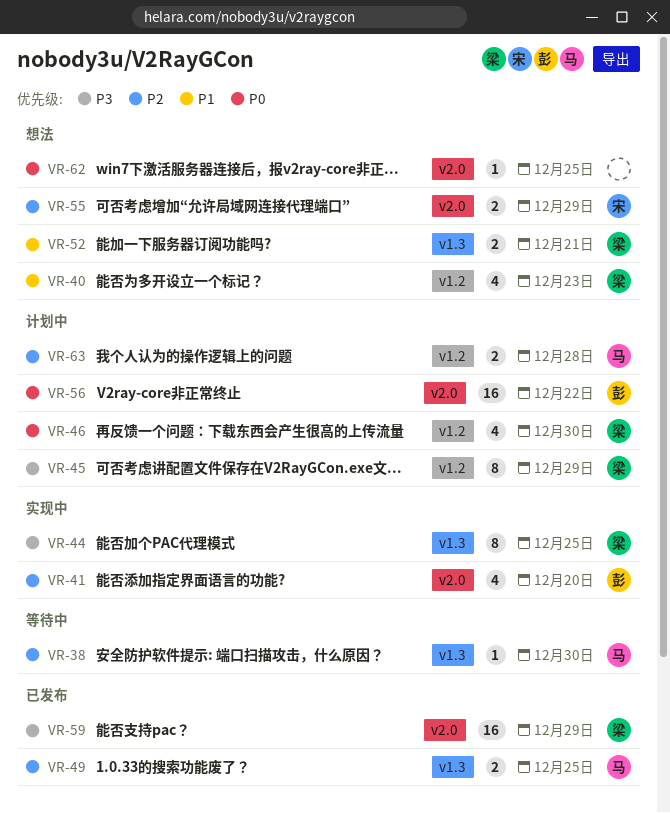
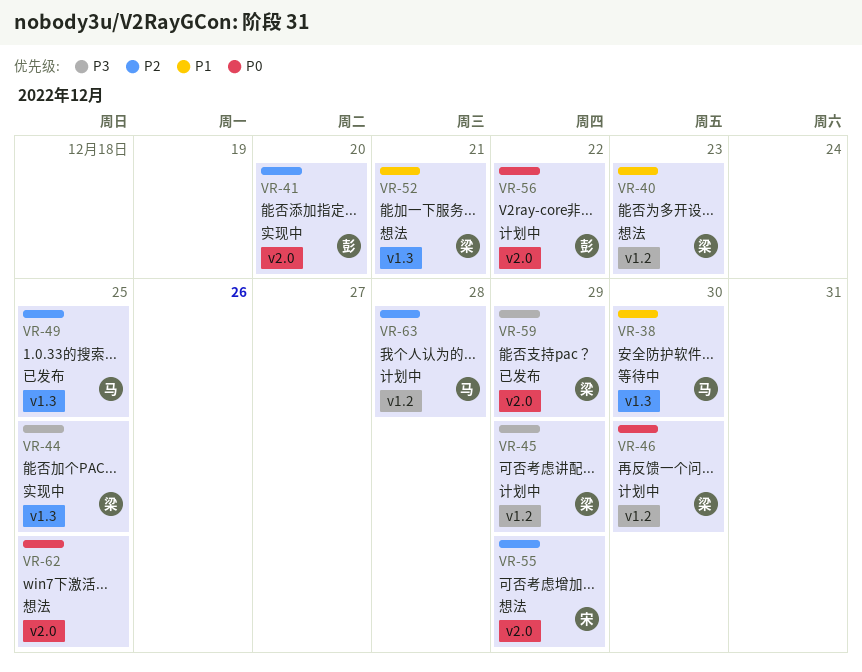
VR-38, priority: P2 -> P1

